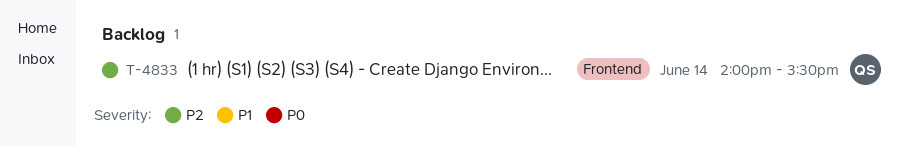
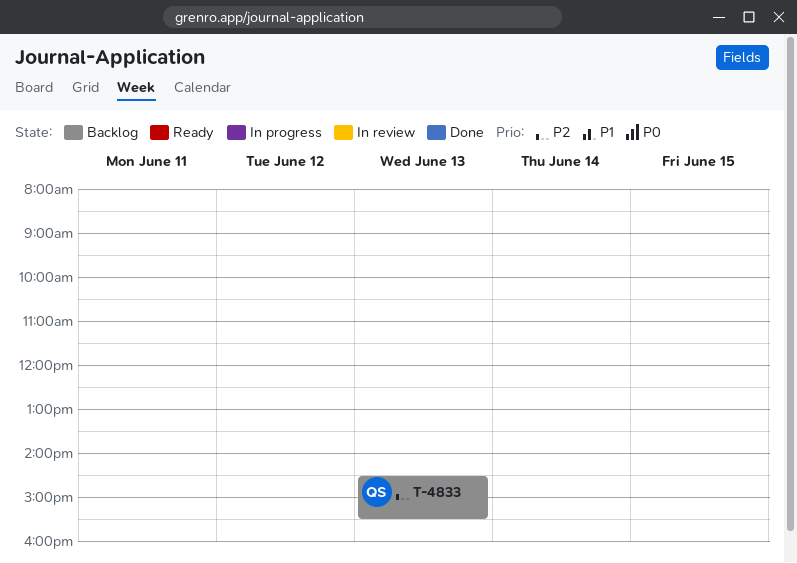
T-4833, day: Jun 14 -> Jun 13
T-4833, begins: 14:00 -> 14:30

